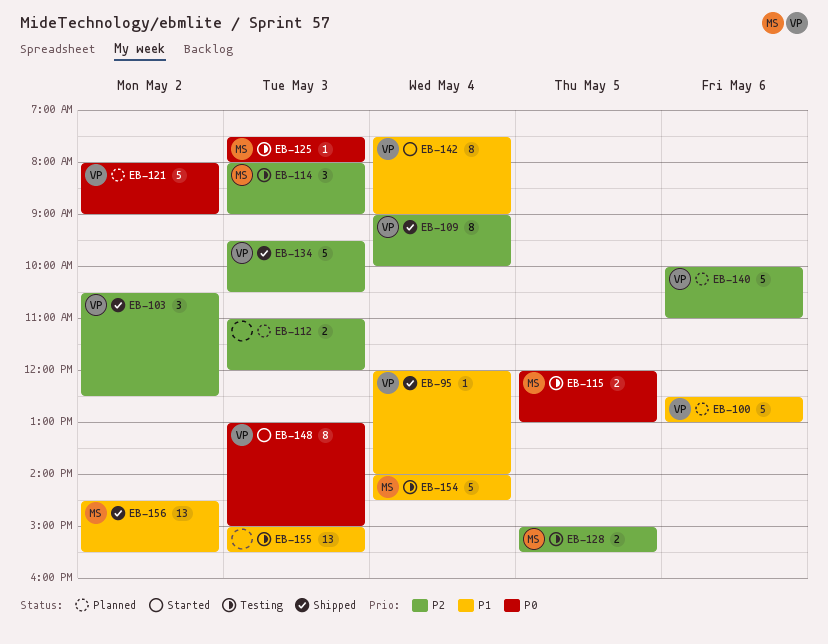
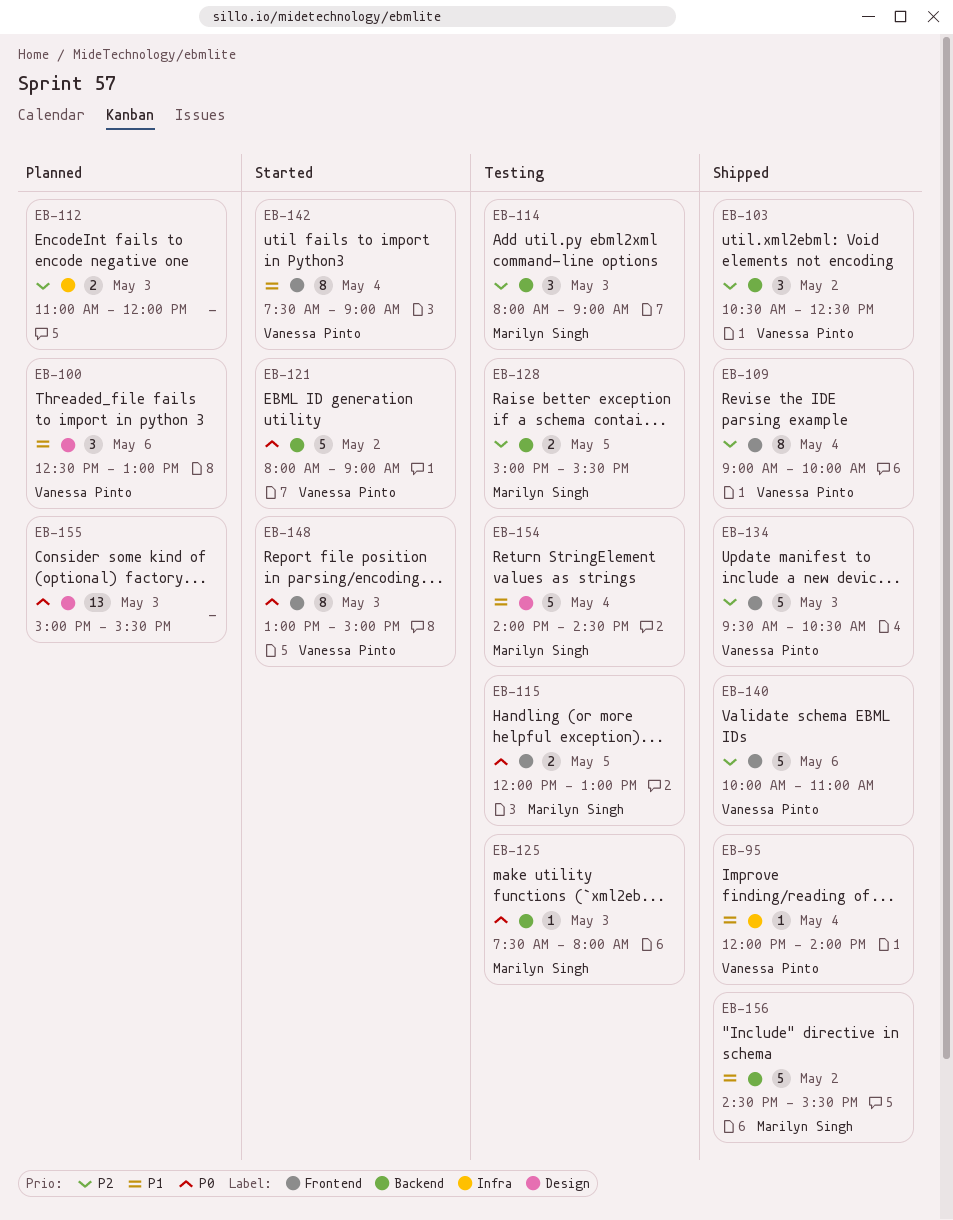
EB-100, estimate: 5 -> 3
EB-121, status: Planned -> Started
EB-140, status: Planned -> Shipped
EB-155, status: Testing -> Planned
EB-155, priority: P1 -> P0
EB-156, estimate: 13 -> 5

